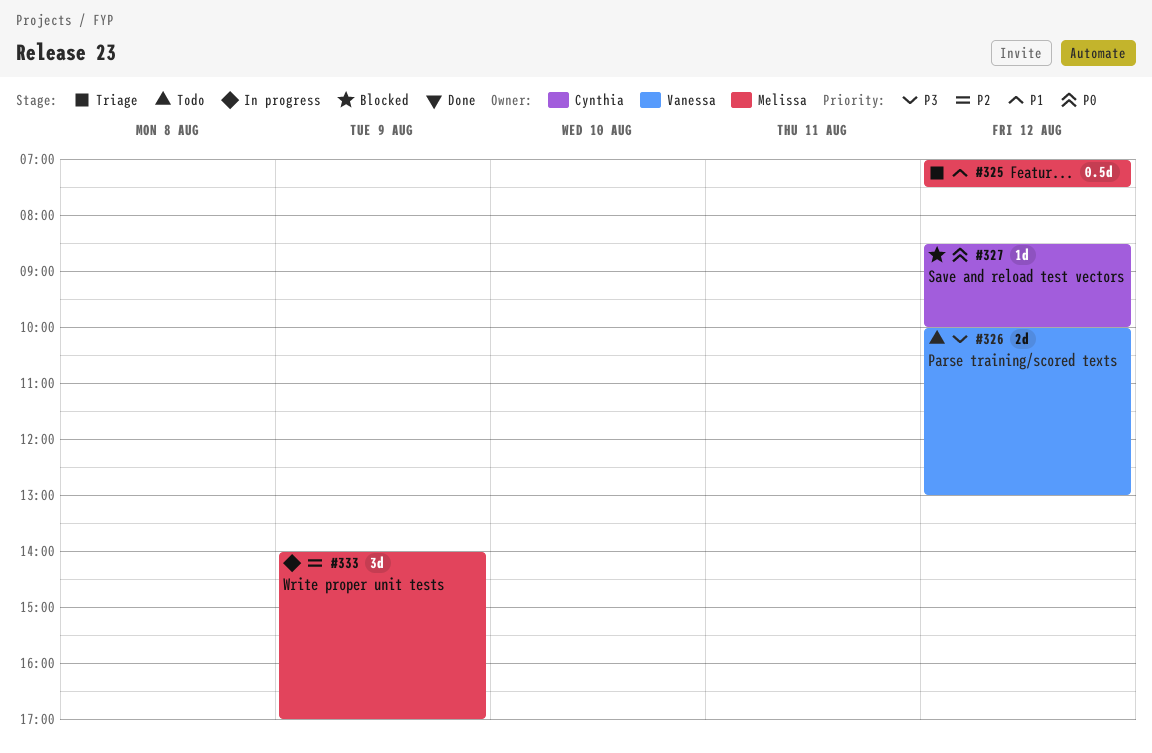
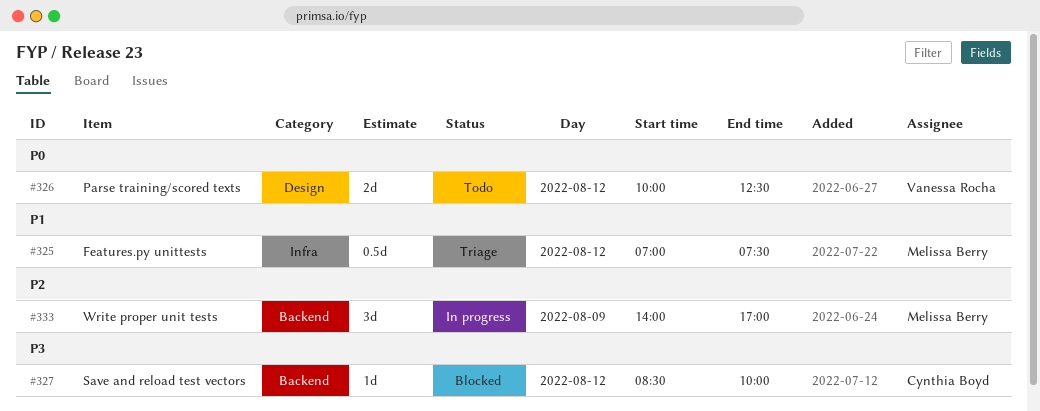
#326, priority: P3 -> P0
#326, ends: 13:00 -> 12:30
#327, priority: P0 -> P3

